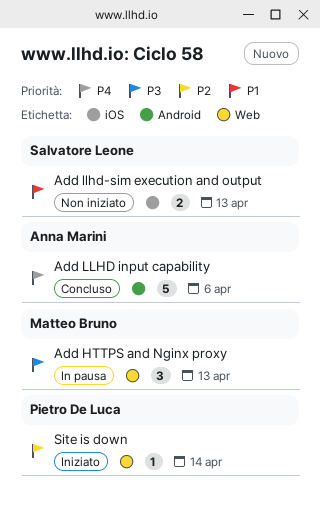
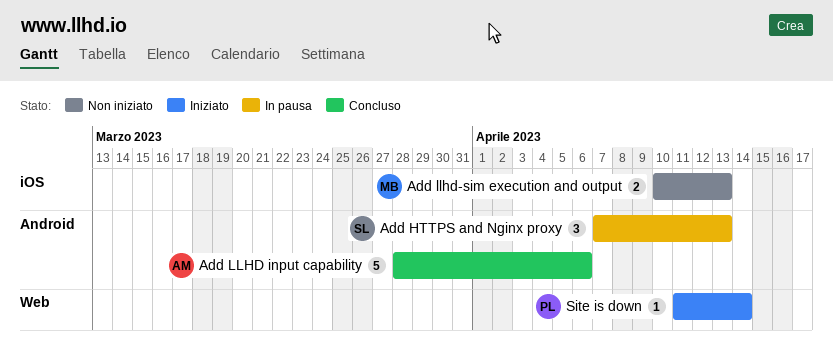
Add HTTPS and Nginx proxy, owner: Matteo Bruno -> Salvatore Leone
Add HTTPS and Nginx proxy, label: Web -> Android
Add llhd-sim execution and output, owner: Salvatore Leone -> Matteo Bruno

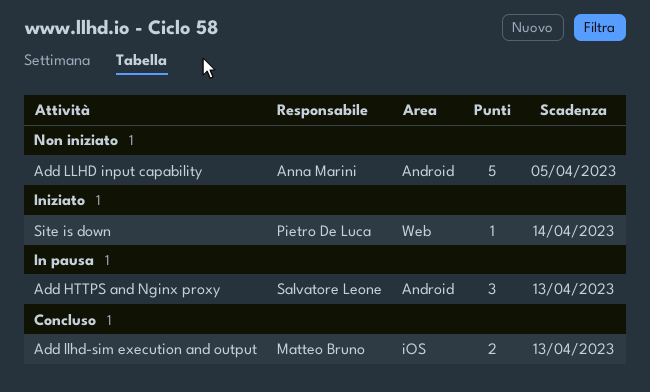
Add LLHD input capability, status: Concluso -> Non iniziato
Add LLHD input capability, due: Apr 6 -> Apr 5
Add llhd-sim execution and output, status: Non iniziato -> Concluso

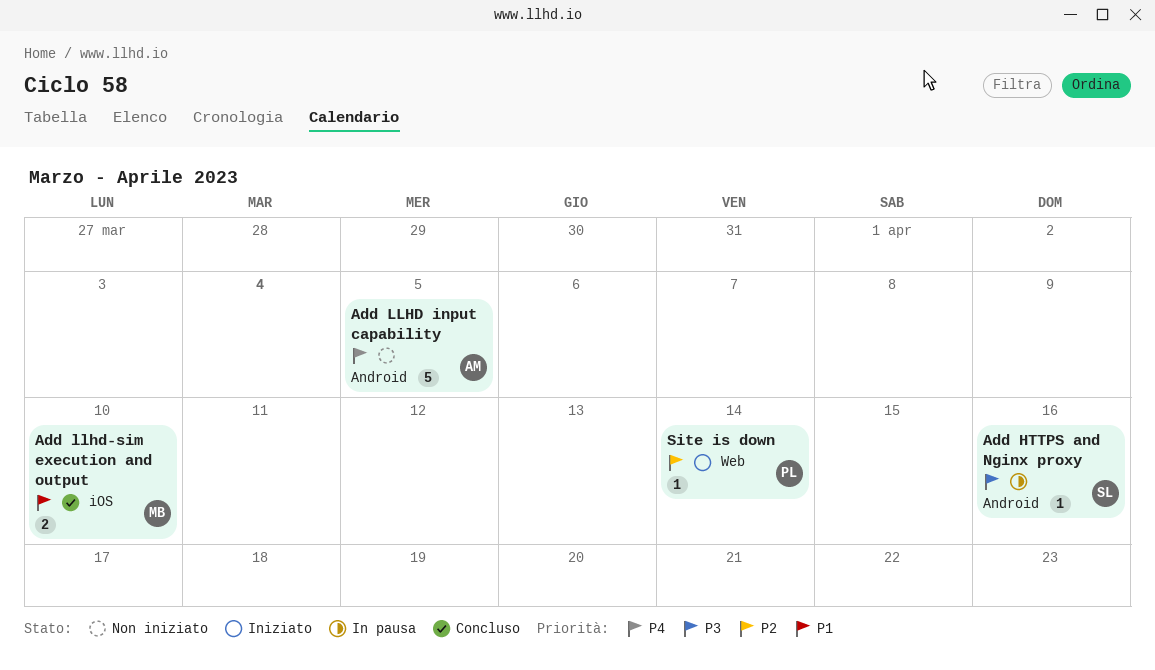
Add HTTPS and Nginx proxy, estimate: 3 -> 1
Add HTTPS and Nginx proxy, due: Apr 13 -> Apr 16
Add llhd-sim execution and output, due: Apr 13 -> Apr 10

